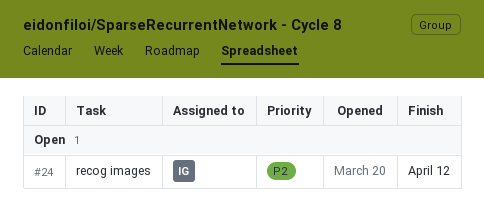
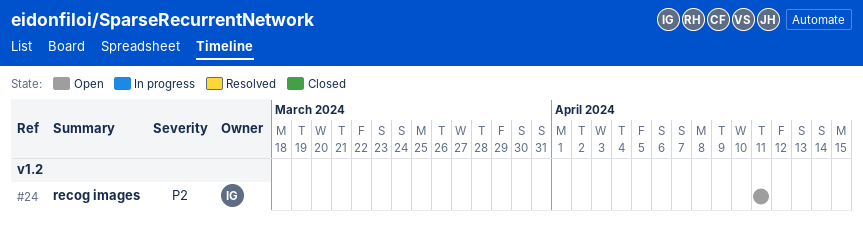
#24, due: Apr 12 -> Apr 11

